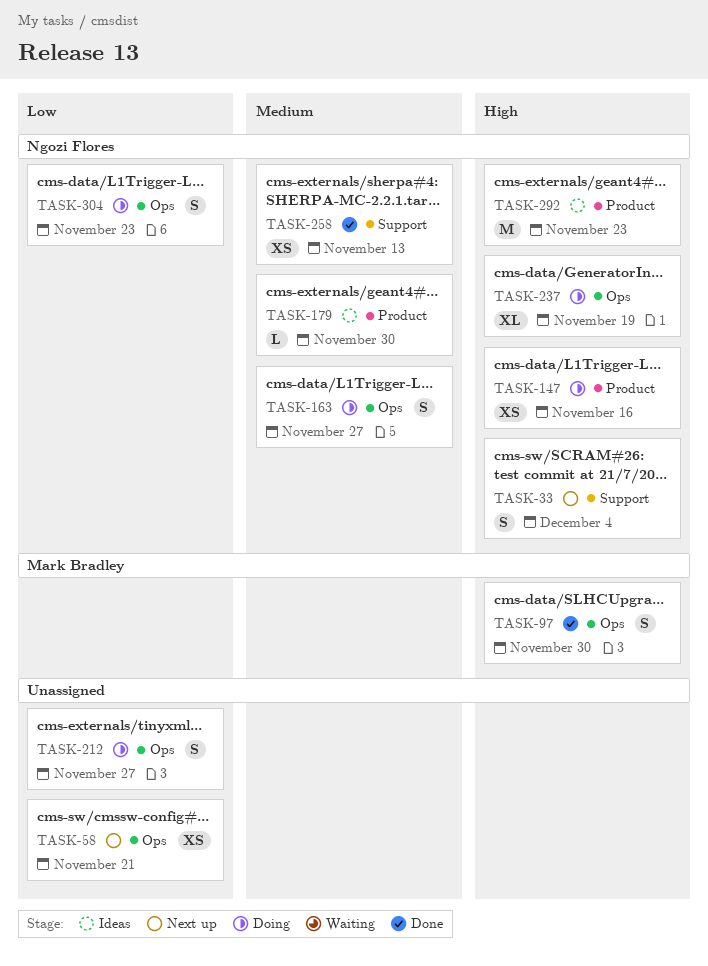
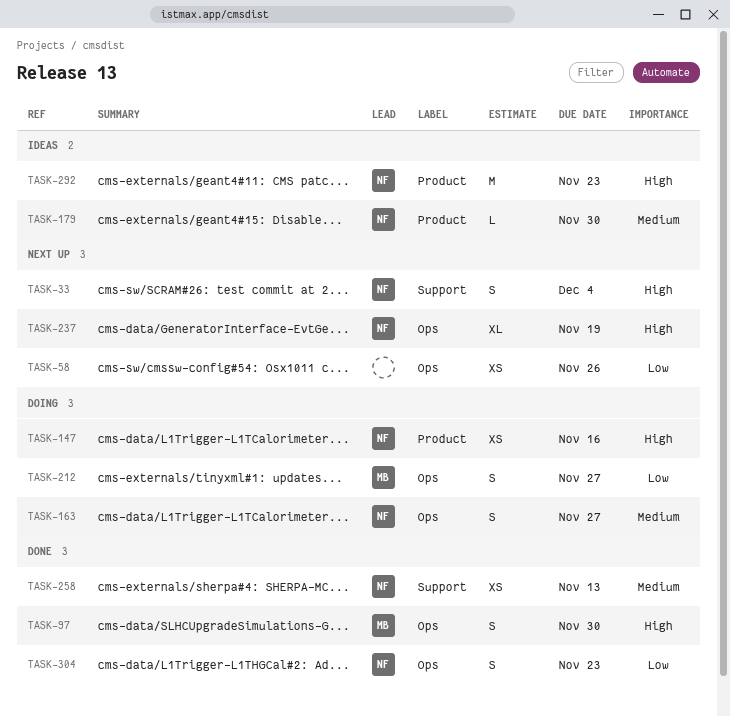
TASK-58, due: Nov 21 -> Nov 26
TASK-212, owner: none -> Mark Bradley
TASK-237, status: Doing -> Next up
TASK-304, status: Doing -> Done

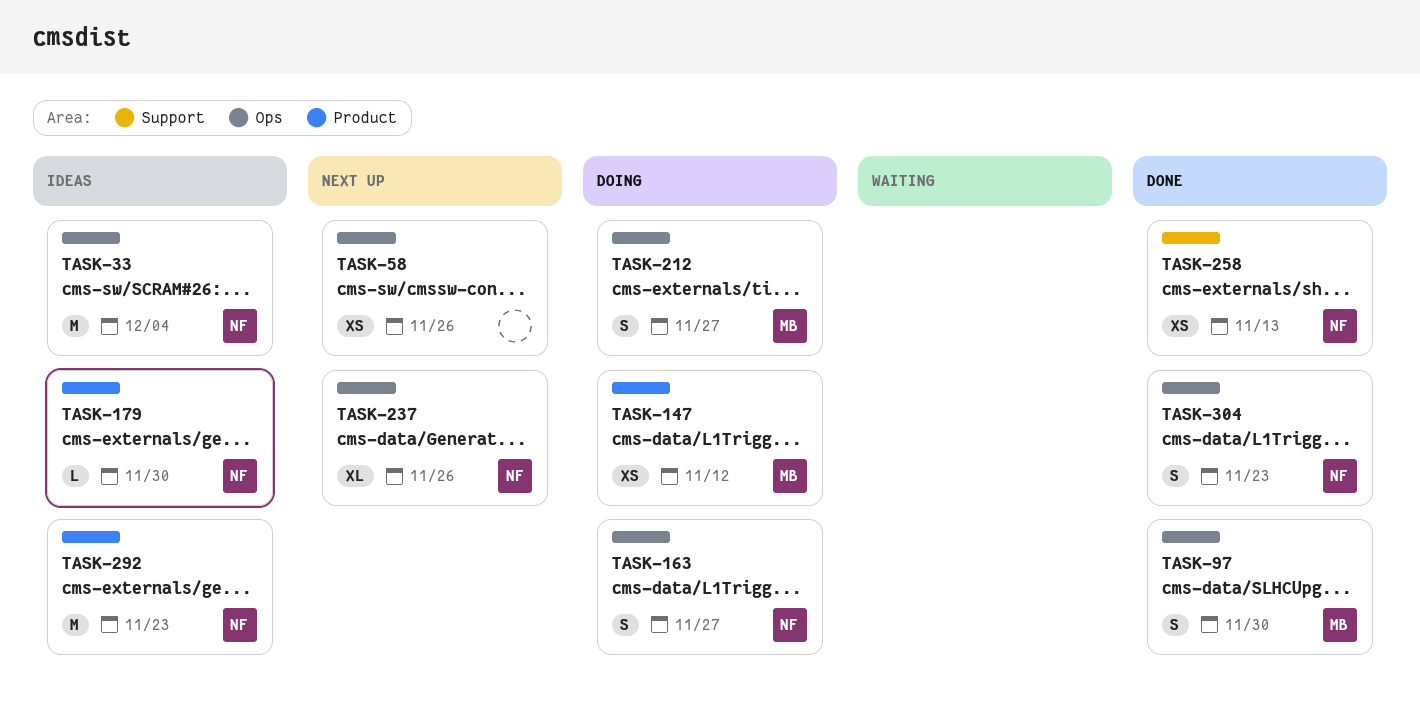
TASK-33, status: Next up -> Ideas
TASK-33, label: Support -> Ops
TASK-33, estimate: S -> M
TASK-147, owner: NF -> MB
TASK-147, due: Nov 16 -> Nov 12
TASK-237, due: Nov 19 -> Nov 26

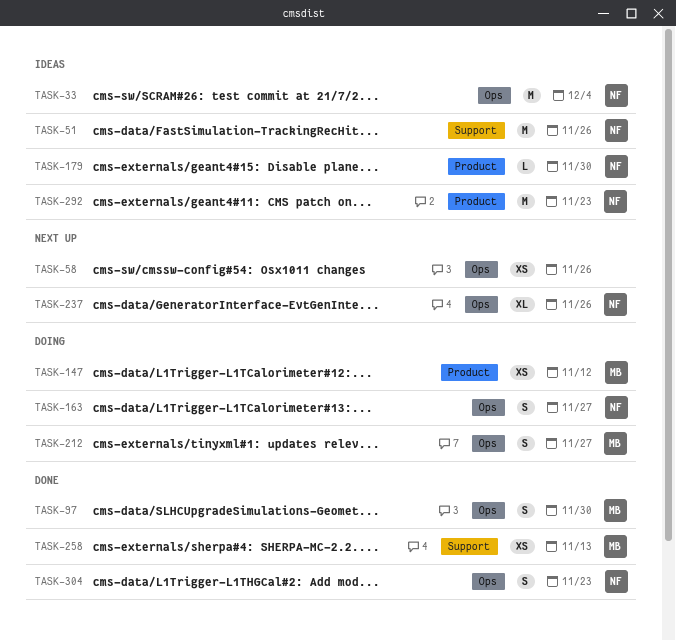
TASK-51: none -> present
TASK-258, owner: NF -> MB

